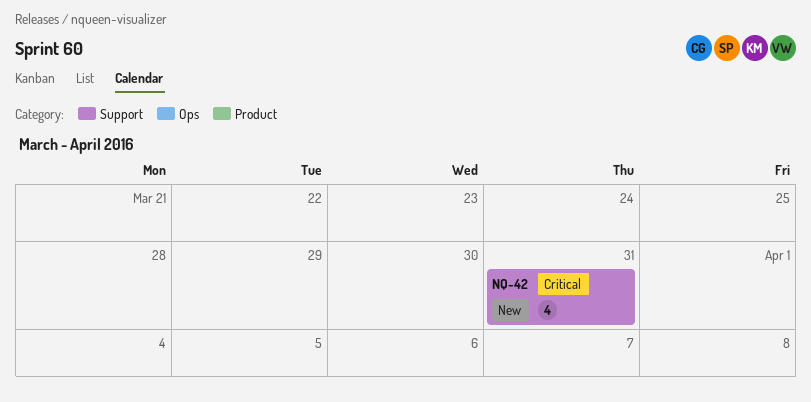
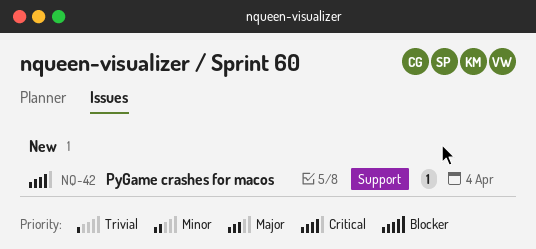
NQ-42, estimate: 4 -> 1
NQ-42, due: Mar 31 -> Apr 4

